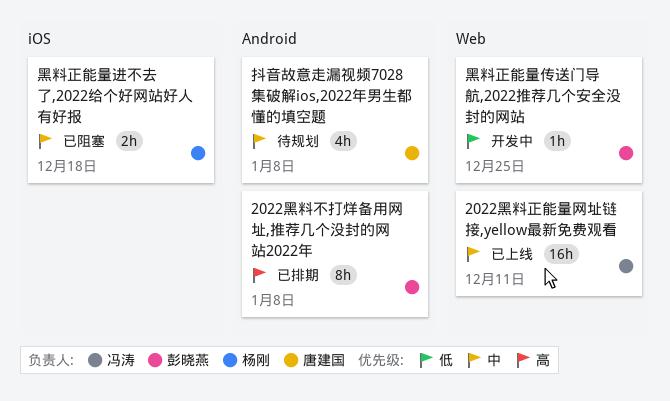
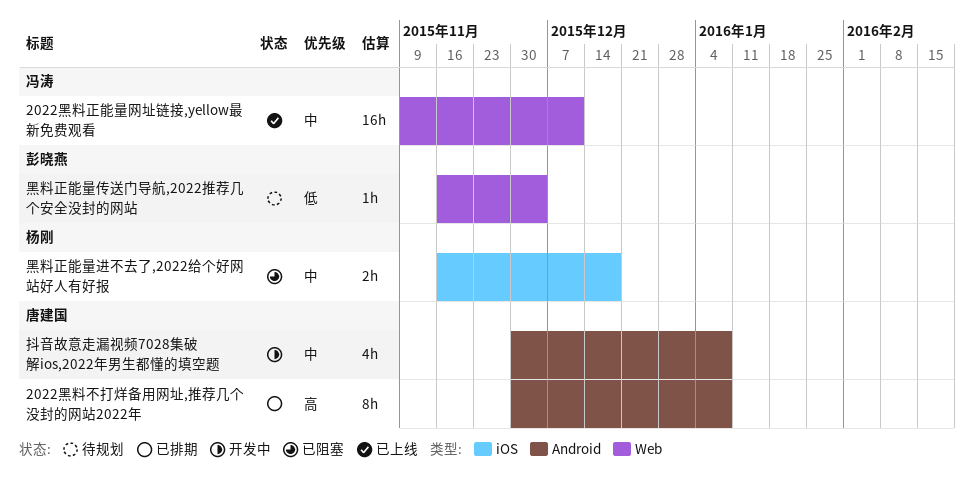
2022黑料不打烊备用网址,推荐几个没封的网站2022年, owner: 彭晓燕 -> 唐建国
抖音故意走漏视频7028集破解ios,2022年男生都懂的填空题, status: 待规划 -> 开发中
黑料正能量传送门导航,2022推荐几个安全没封的网站, status: 开发中 -> 待规划
黑料正能量传送门导航,2022推荐几个安全没封的网站, due: Dec 25 -> Dec 4

